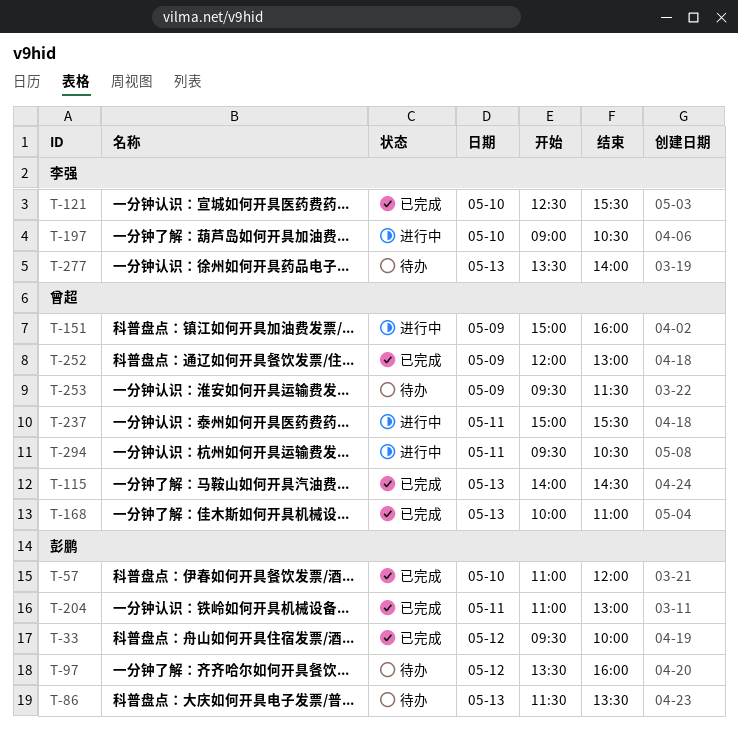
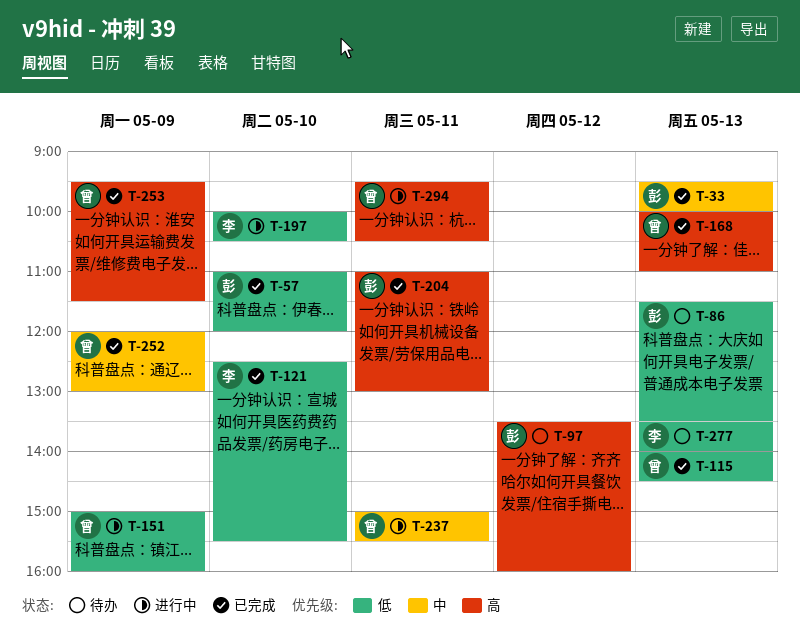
T-33, day: May 12 -> May 13
T-197, begins: 09:00 -> 10:00
T-253, status: 待办 -> 已完成

